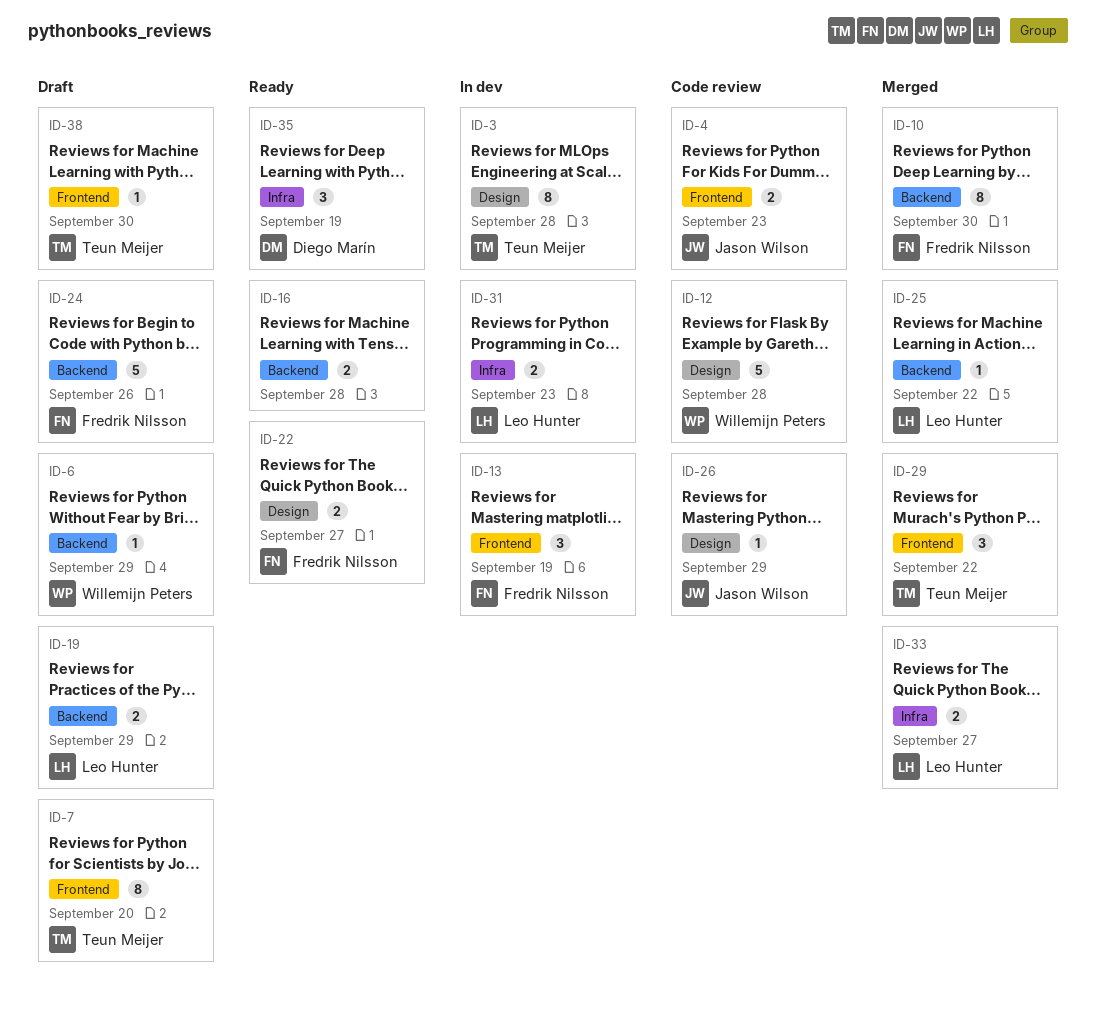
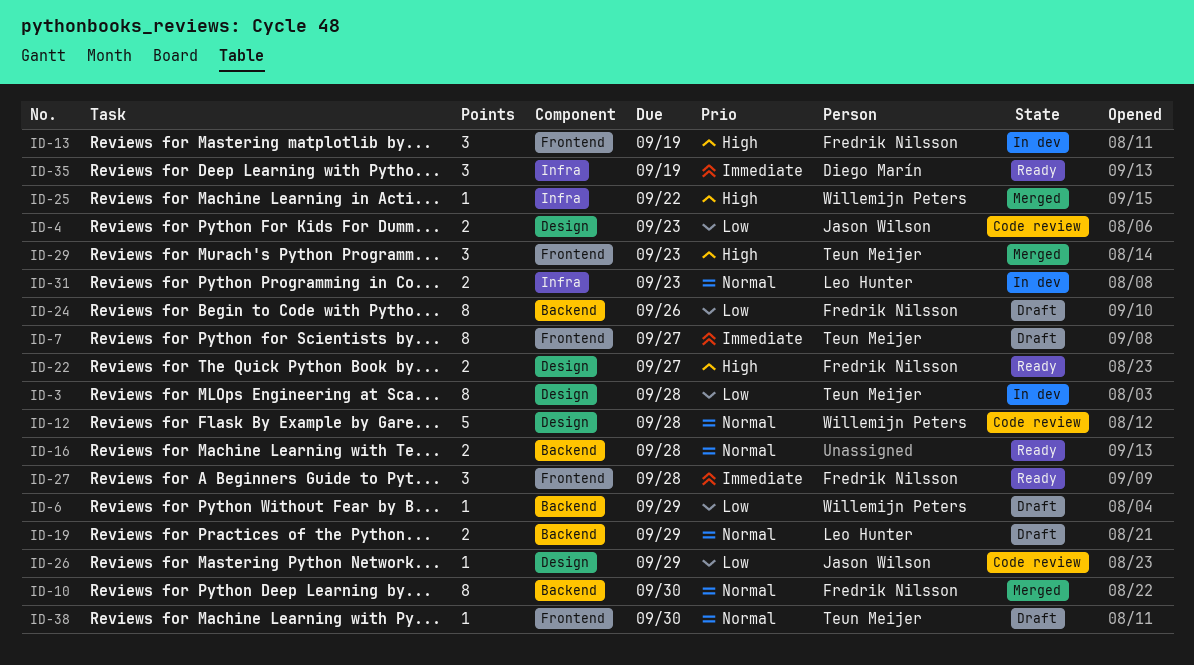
ID-4, label: Frontend -> Design
ID-7, due: Sep 20 -> Sep 27
ID-24, estimate: 5 -> 8
ID-25, owner: Leo Hunter -> Willemijn Peters
ID-25, label: Backend -> Infra
ID-27: none -> present
ID-29, due: Sep 22 -> Sep 23
ID-33: present -> none

